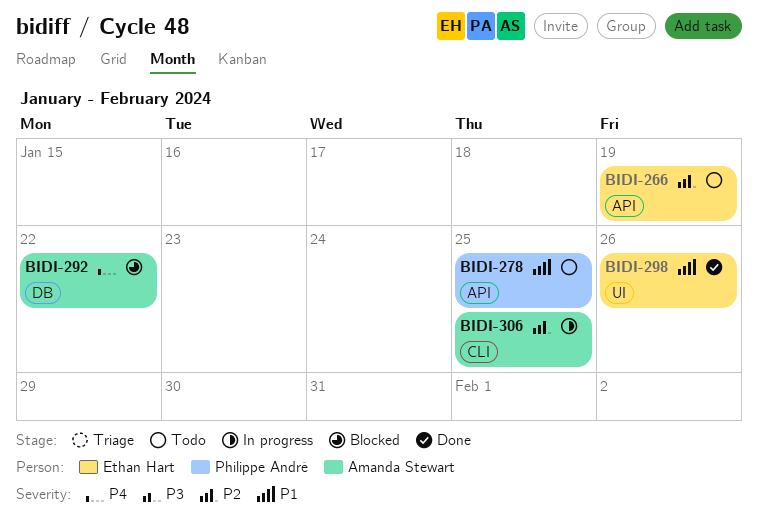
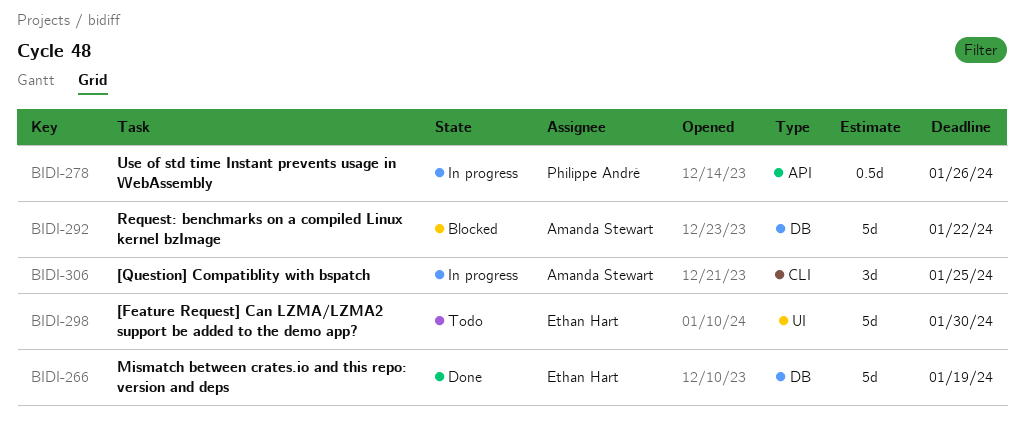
BIDI-266, status: Todo -> Done
BIDI-266, label: API -> DB
BIDI-278, status: Todo -> In progress
BIDI-278, due: Jan 25 -> Jan 26
BIDI-298, status: Done -> Todo
BIDI-298, due: Jan 26 -> Jan 30

